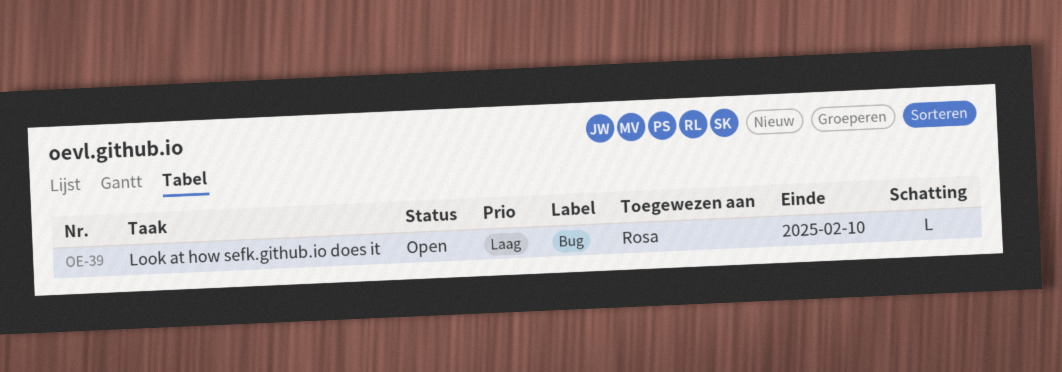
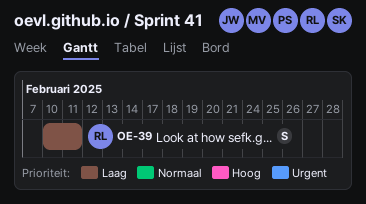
OE-39, estimate: L -> S
OE-39, due: Feb 10 -> Feb 11

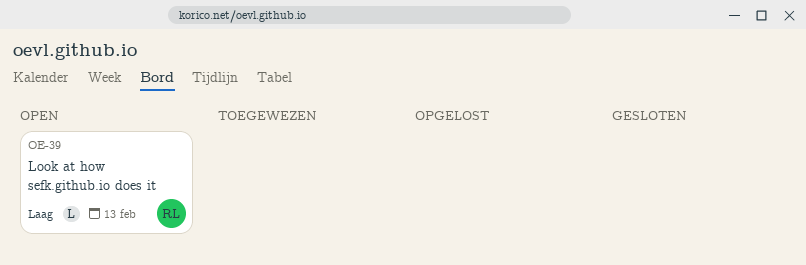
OE-39, estimate: S -> L
OE-39, due: Feb 11 -> Feb 13

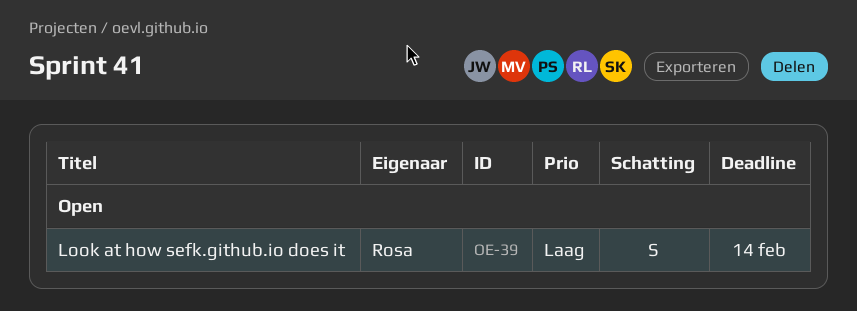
OE-39, estimate: L -> S
OE-39, due: Feb 13 -> Feb 14

